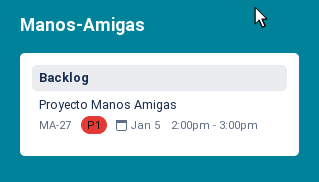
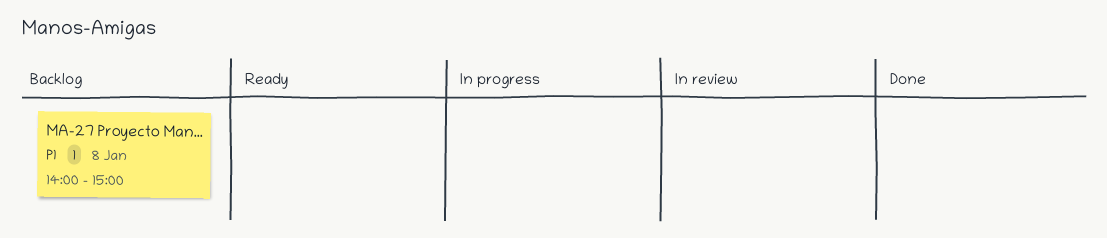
MA-27, day: Jan 5 -> Jan 8

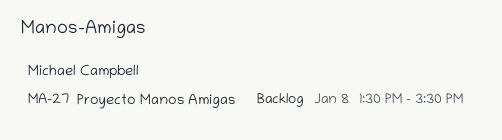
MA-27, begins: 14:00 -> 13:30
MA-27, ends: 15:00 -> 15:30

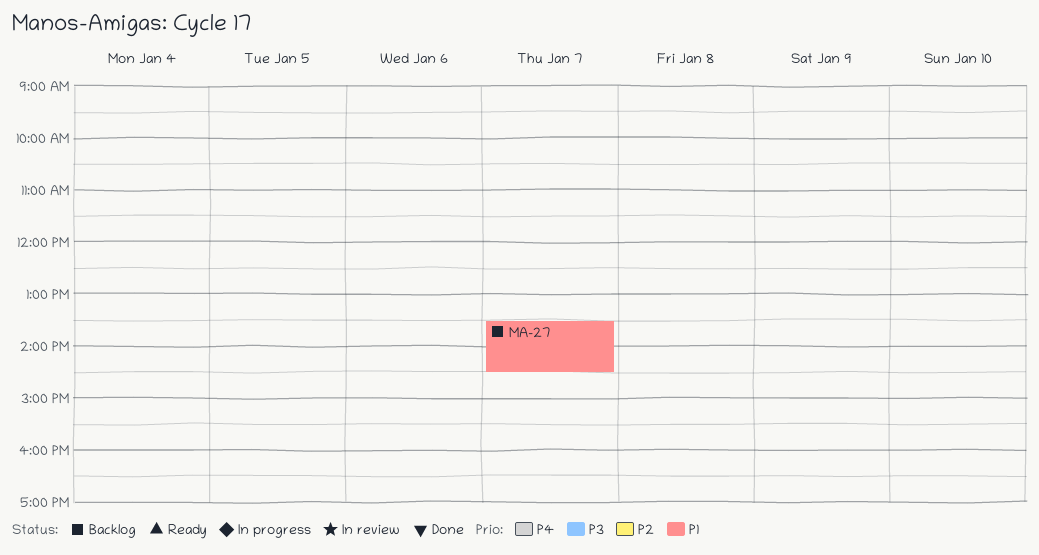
MA-27, day: Jan 8 -> Jan 7
MA-27, ends: 15:30 -> 14:30

